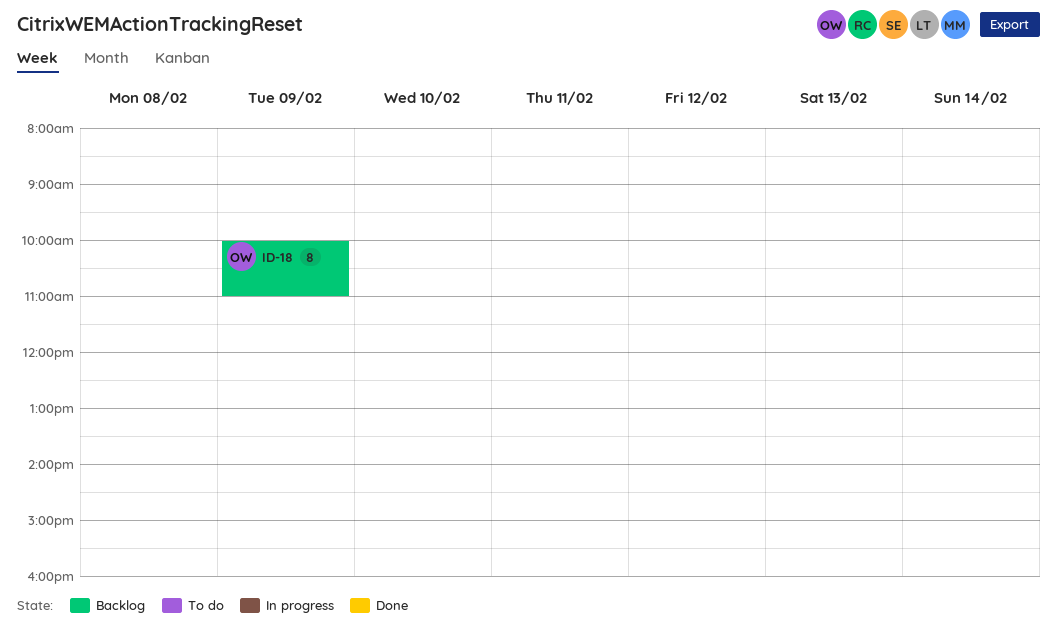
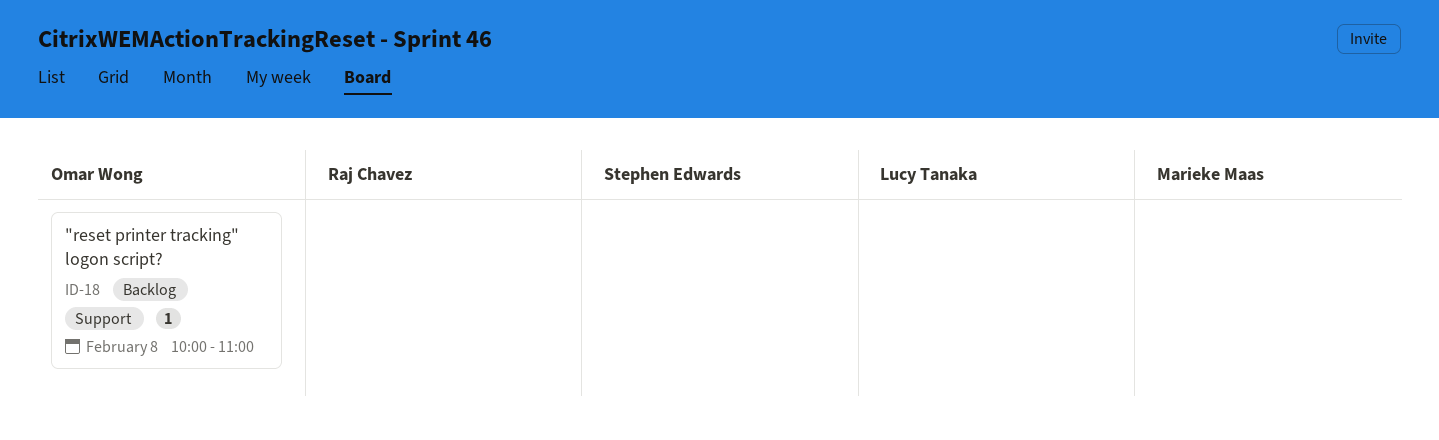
ID-18, estimate: 8 -> 1
ID-18, day: Feb 9 -> Feb 8

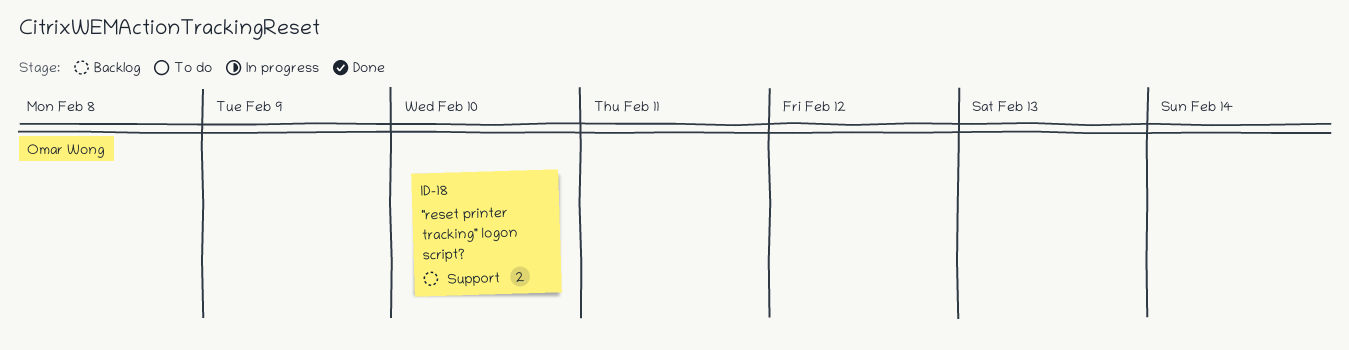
ID-18, estimate: 1 -> 2
ID-18, day: Feb 8 -> Feb 10

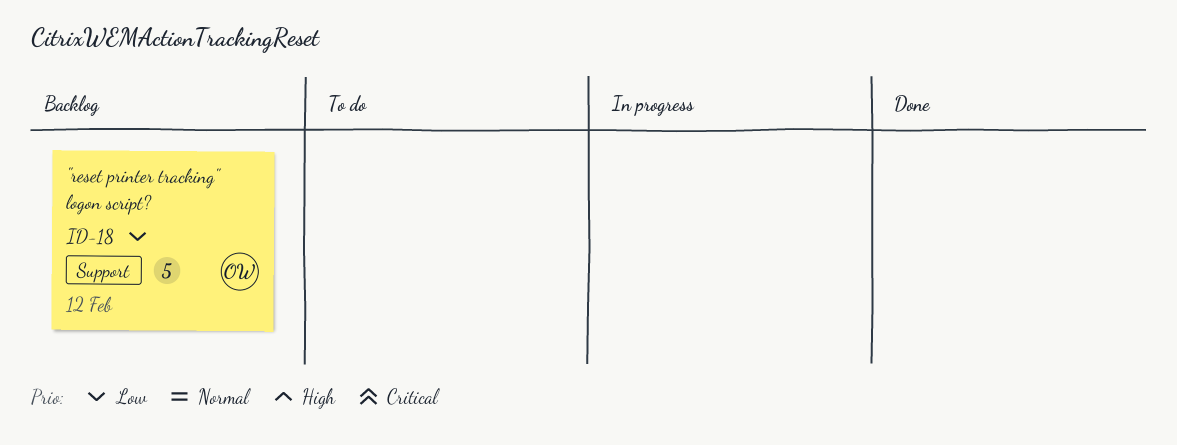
ID-18, estimate: 2 -> 5
ID-18, day: Feb 10 -> Feb 12

